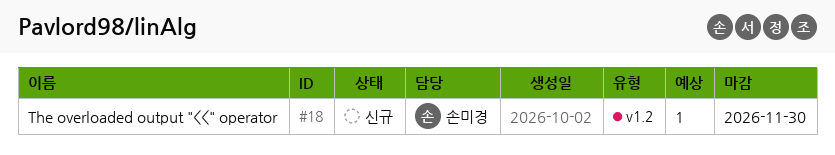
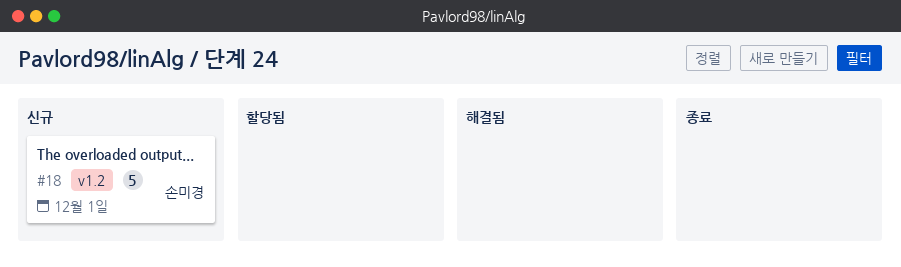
#18, estimate: 1 -> 5
#18, due: Nov 30 -> Dec 1

